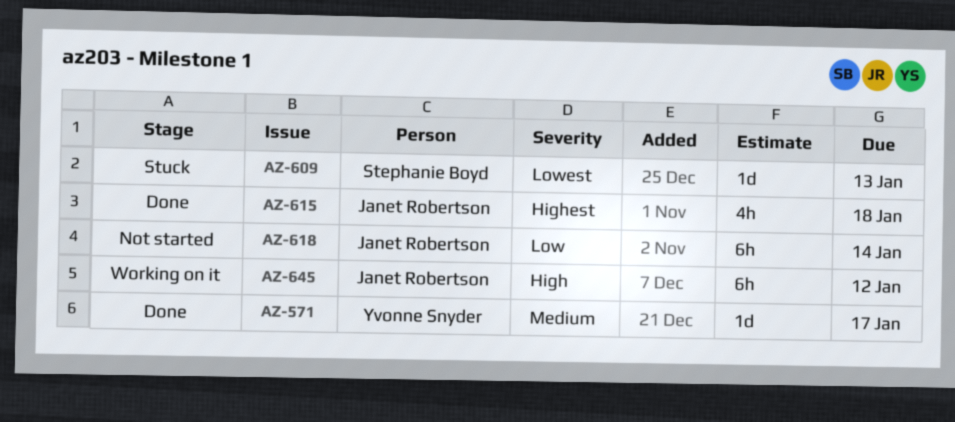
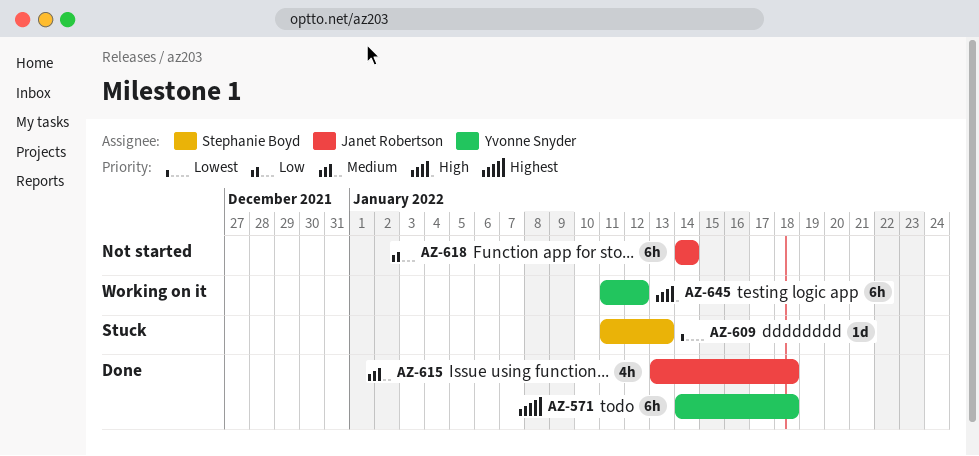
AZ-571, priority: Medium -> Highest
AZ-571, estimate: 1d -> 6h
AZ-571, due: Jan 17 -> Jan 18
AZ-615, priority: Highest -> Medium
AZ-645, owner: Janet Robertson -> Yvonne Snyder

